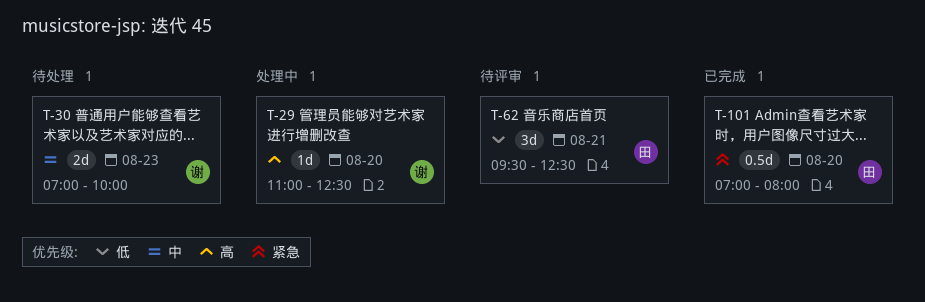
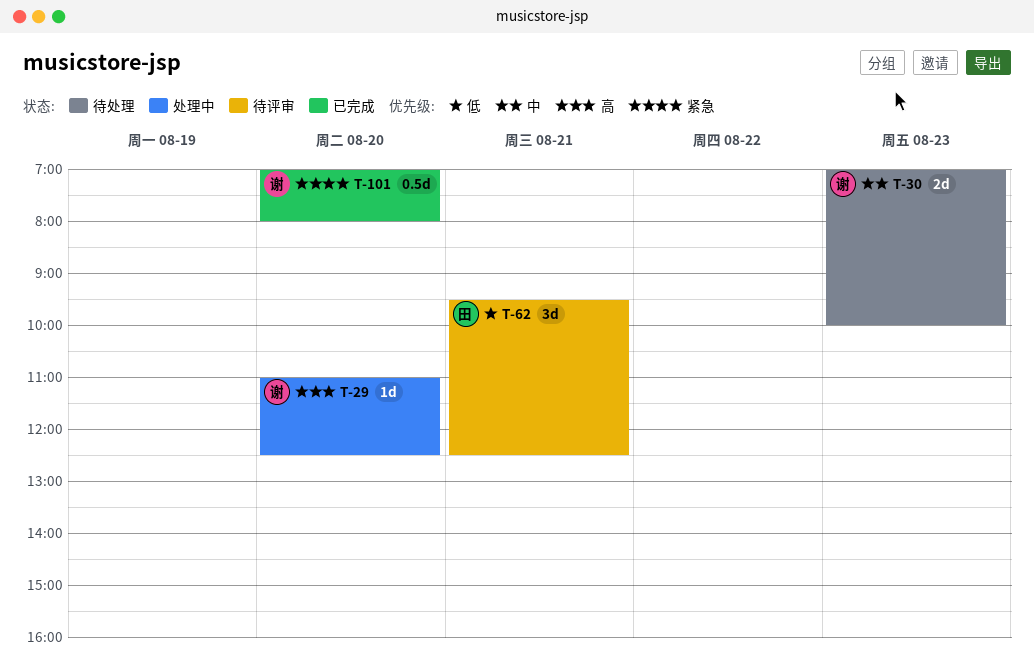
T-101, owner: 田 -> 谢

